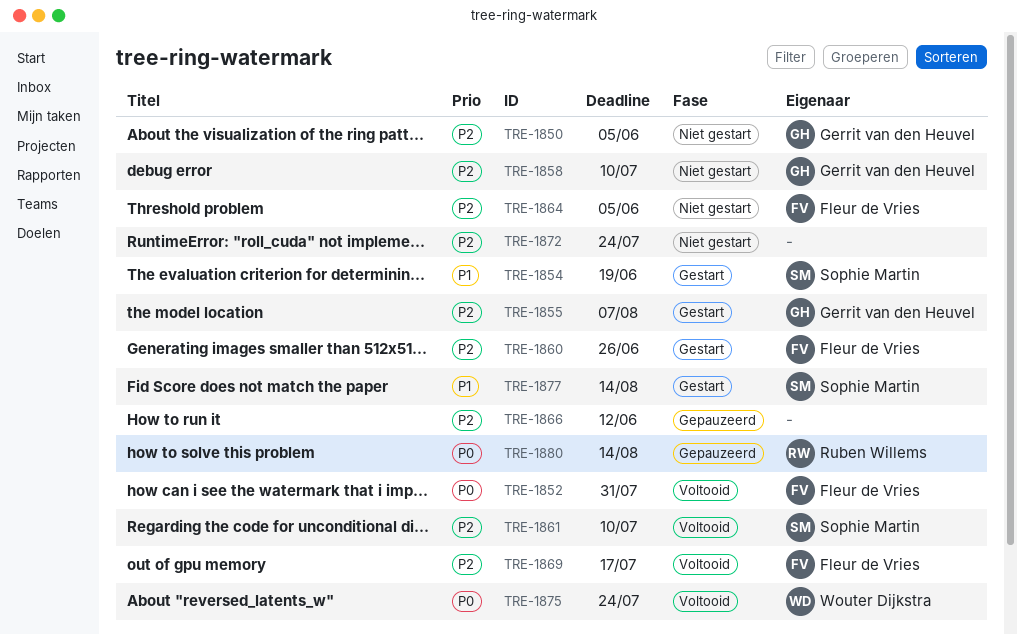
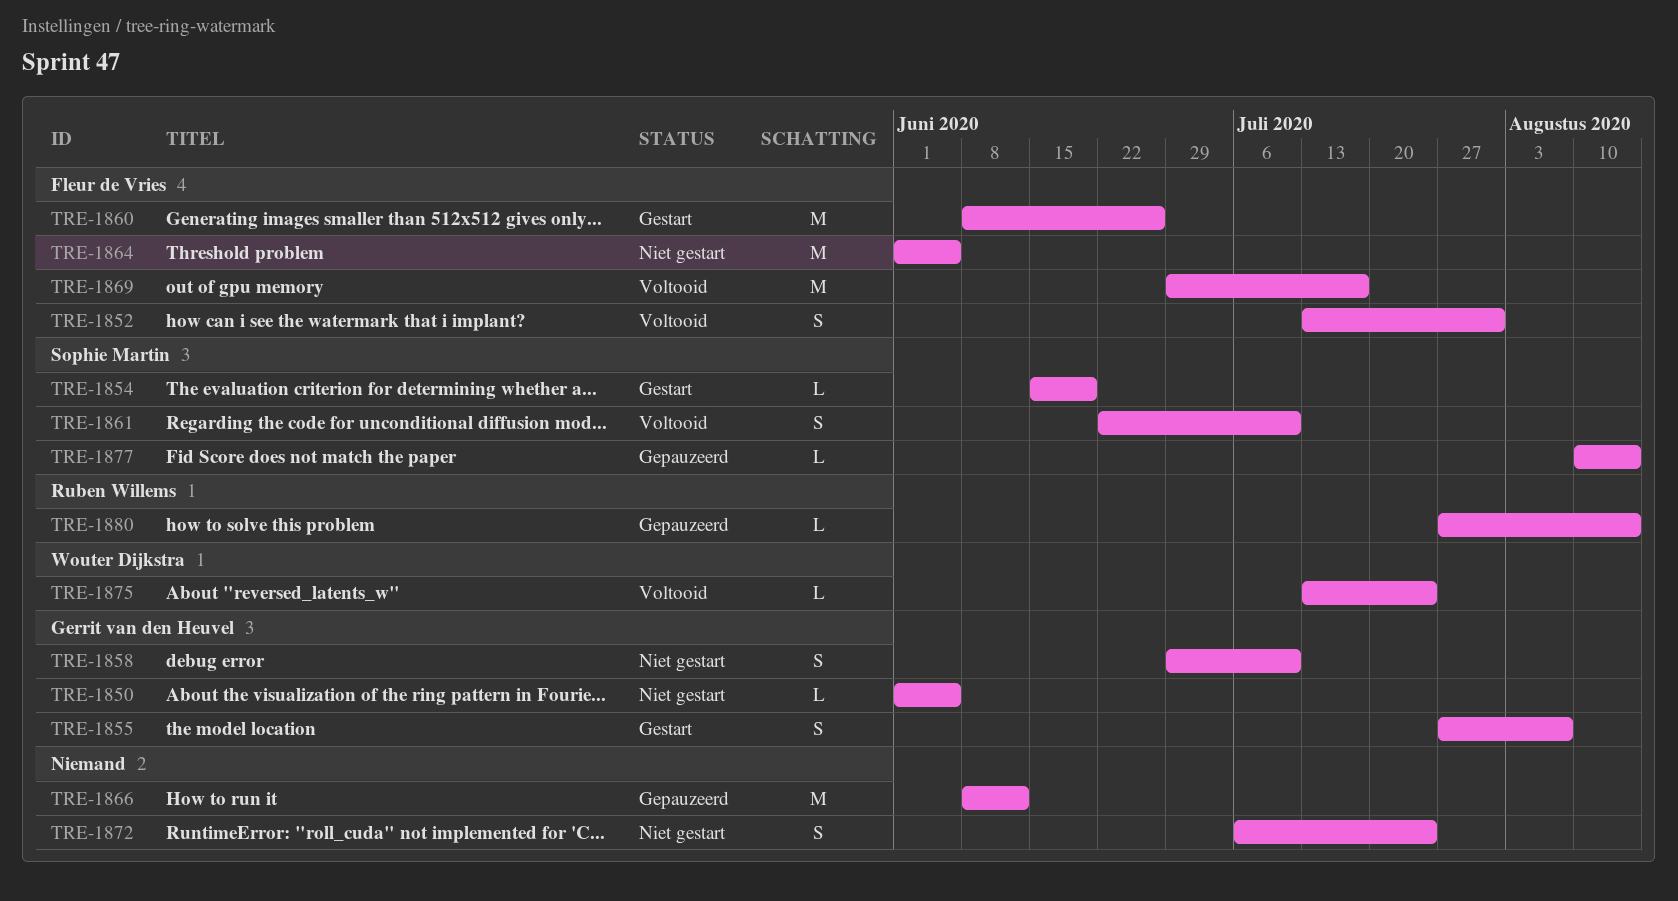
TRE-1877, status: Gestart -> Gepauzeerd

